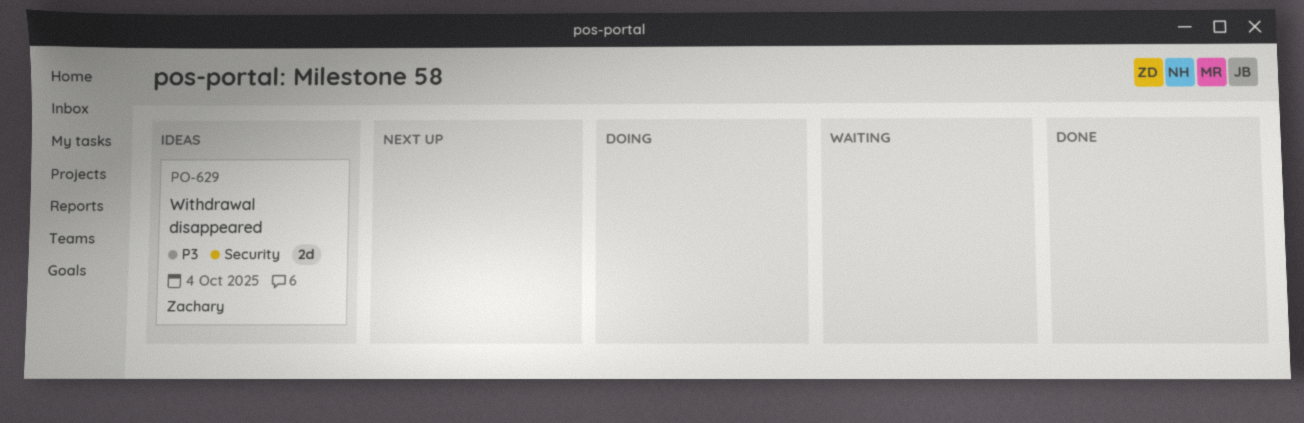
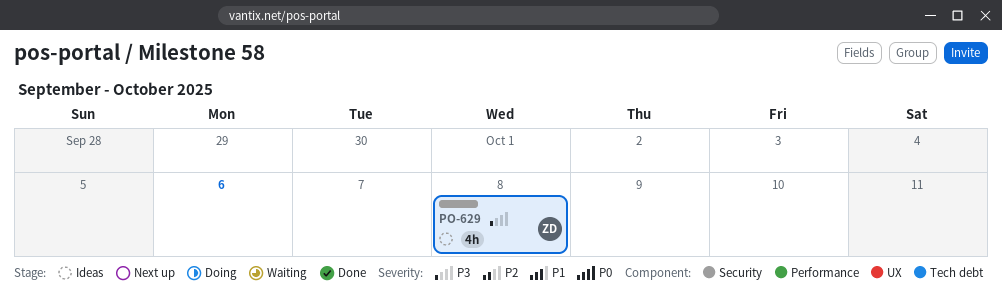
PO-629, estimate: 2d -> 4h
PO-629, due: Oct 4 -> Oct 8

